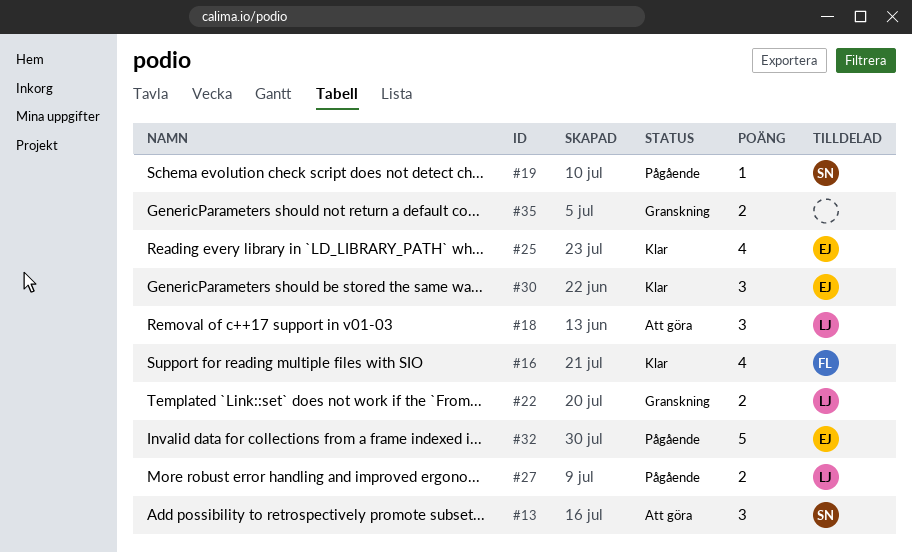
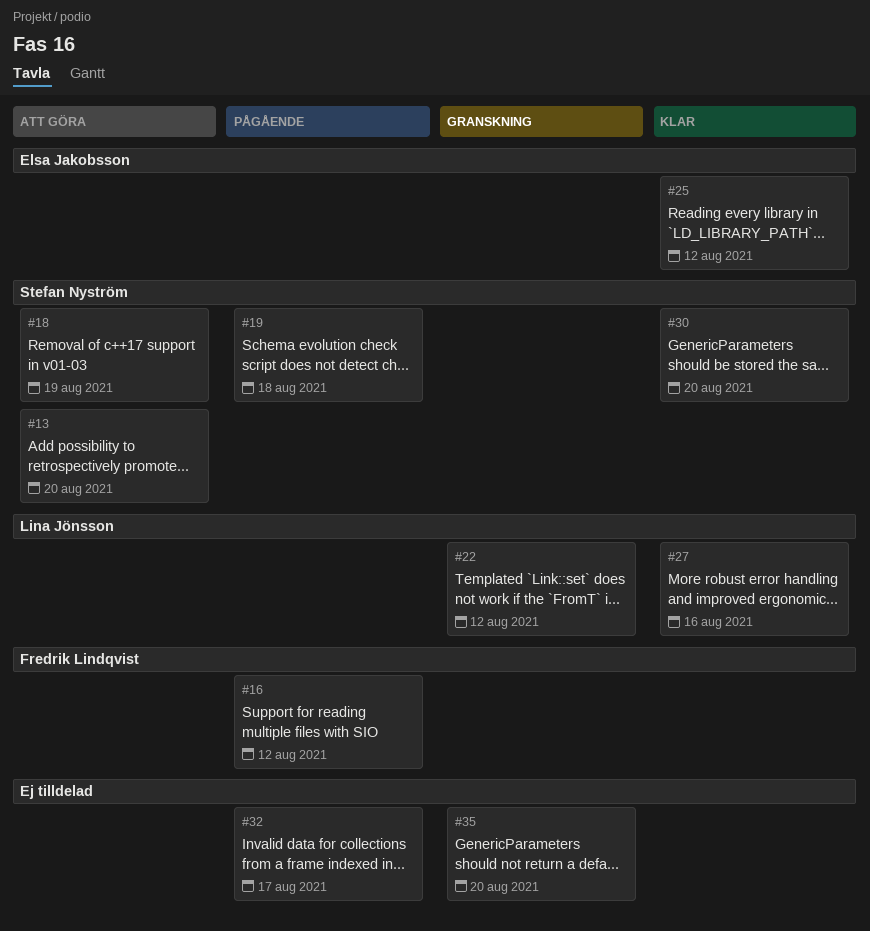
#16, status: Klar -> Pågående
#18, owner: Lina Jönsson -> Stefan Nyström
#27, status: Pågående -> Klar
#30, owner: Elsa Jakobsson -> Stefan Nyström
#32, owner: Elsa Jakobsson -> none

